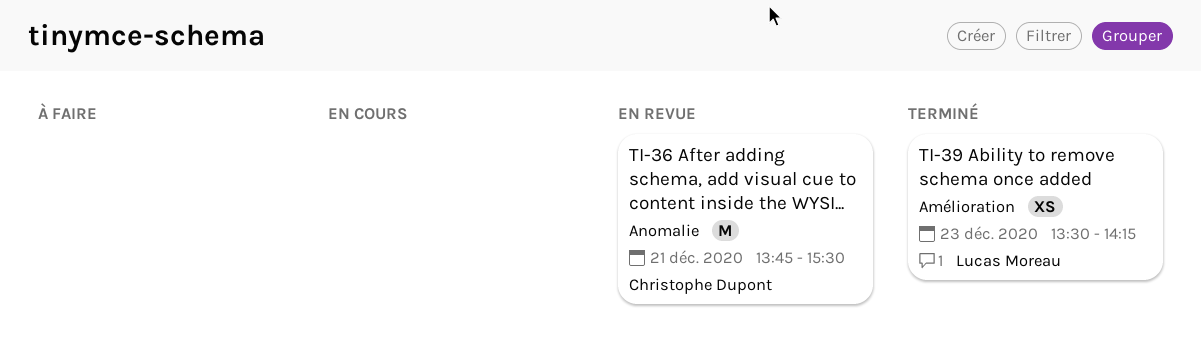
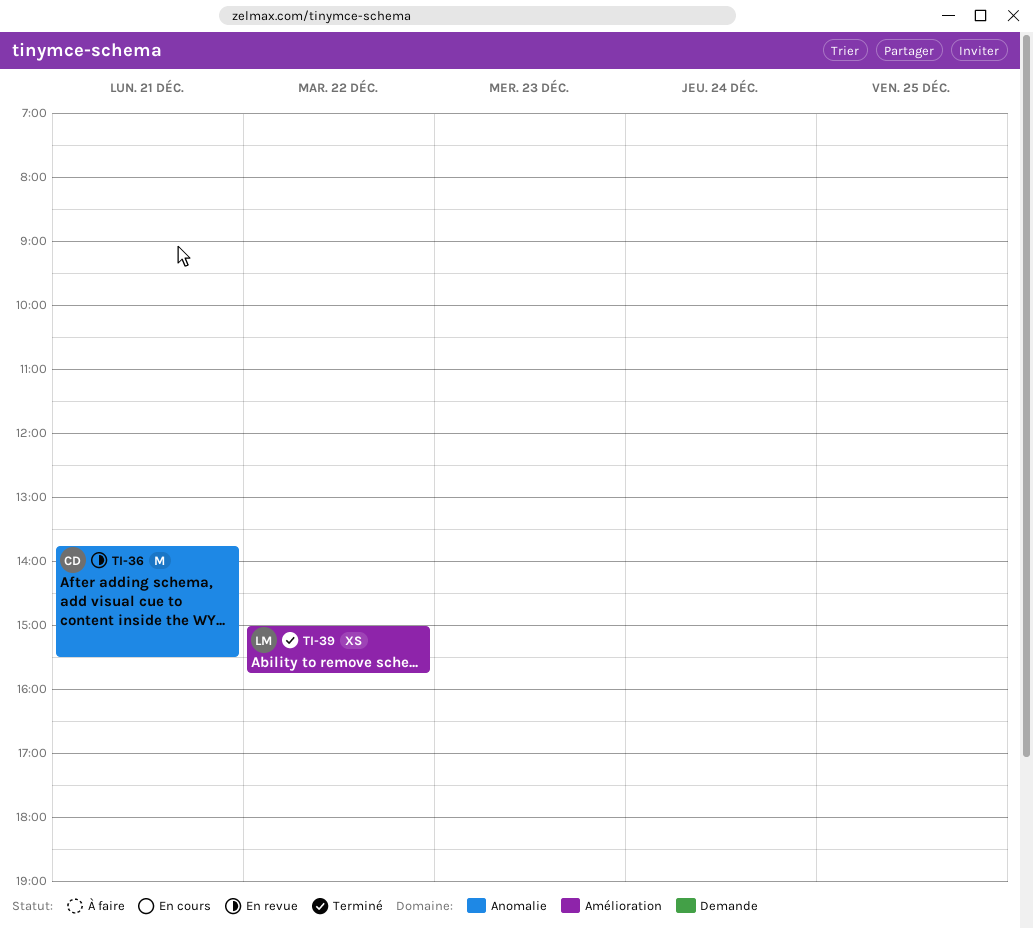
TI-39, day: Dec 23 -> Dec 22
TI-39, begins: 13:30 -> 15:00
TI-39, ends: 14:15 -> 15:45

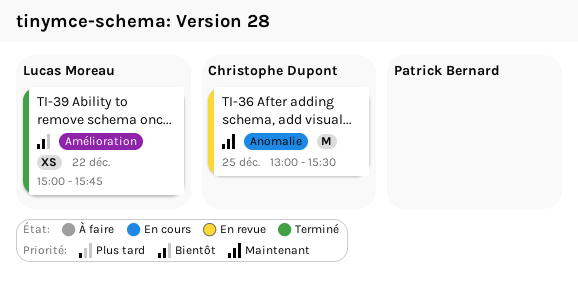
TI-36, day: Dec 21 -> Dec 25
TI-36, begins: 13:45 -> 13:00

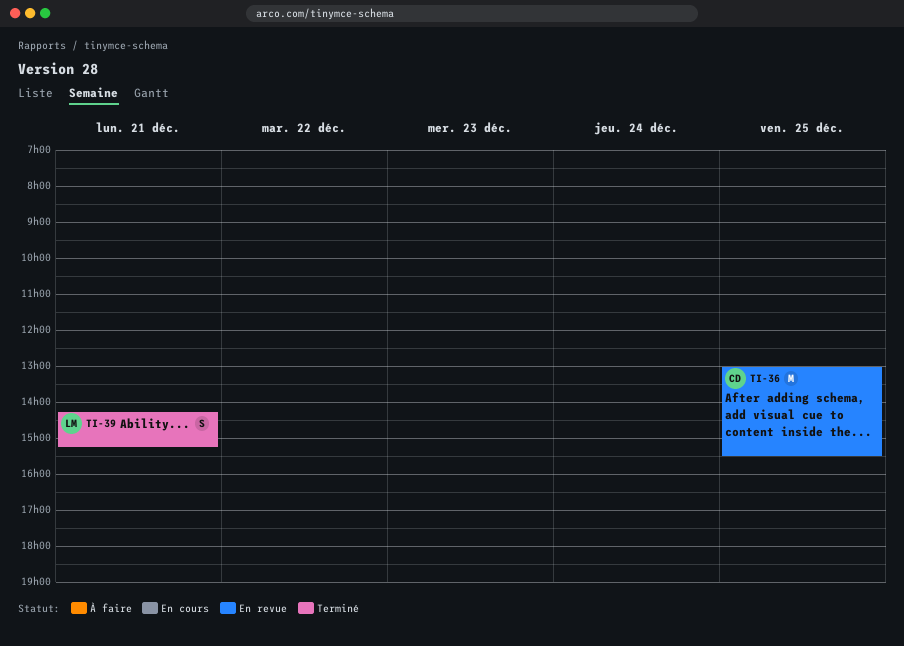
TI-39, estimate: XS -> S
TI-39, day: Dec 22 -> Dec 21
TI-39, begins: 15:00 -> 14:15
TI-39, ends: 15:45 -> 15:15

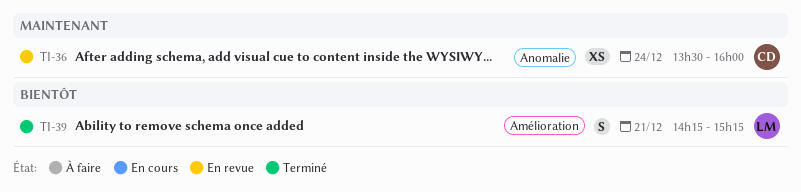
TI-36, estimate: M -> XS
TI-36, day: Dec 25 -> Dec 24
TI-36, begins: 13:00 -> 13:30
TI-36, ends: 15:30 -> 16:00

